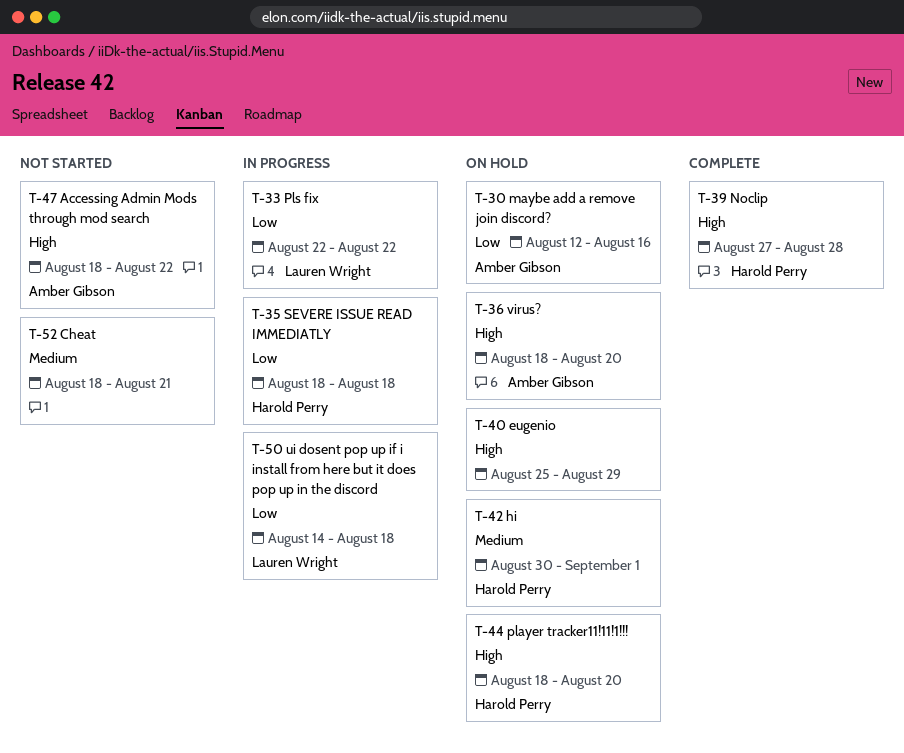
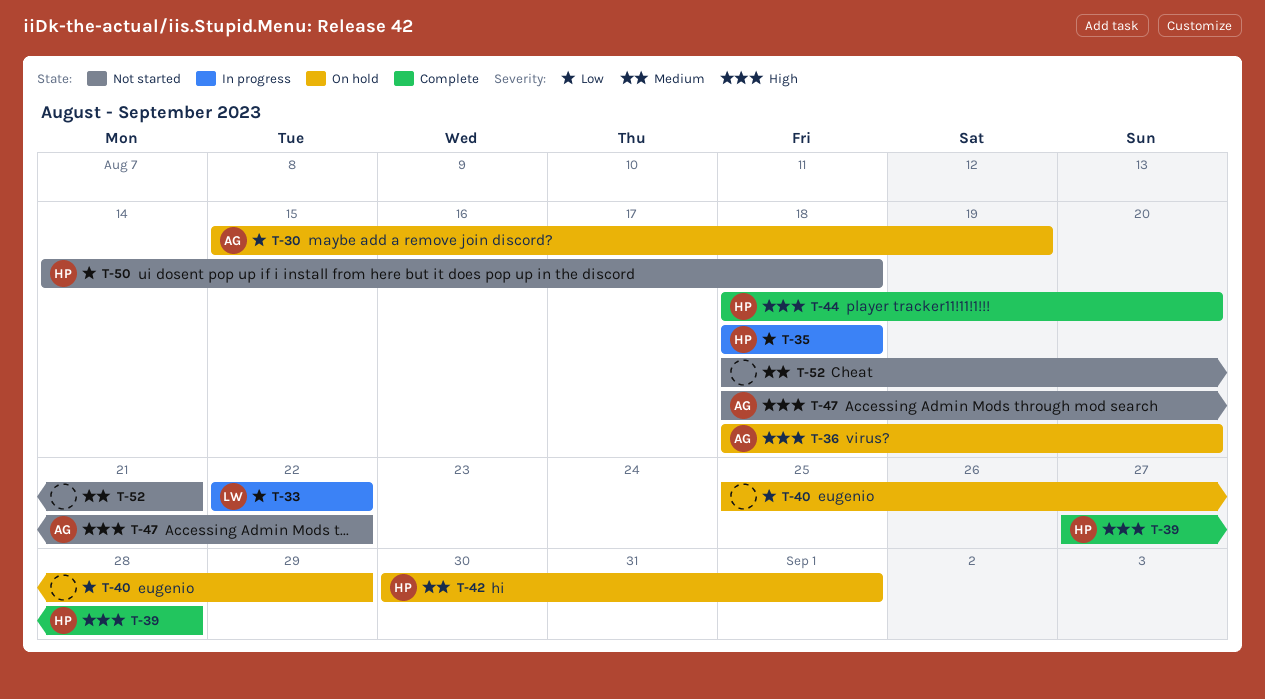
T-30, start: Aug 12 -> Aug 15
T-30, due: Aug 16 -> Aug 19
T-40, priority: High -> Low
T-44, status: On hold -> Complete
T-50, status: In progress -> Not started
T-50, owner: Lauren Wright -> Harold Perry

